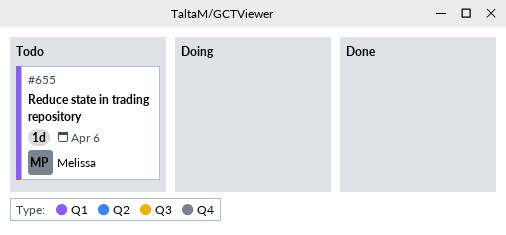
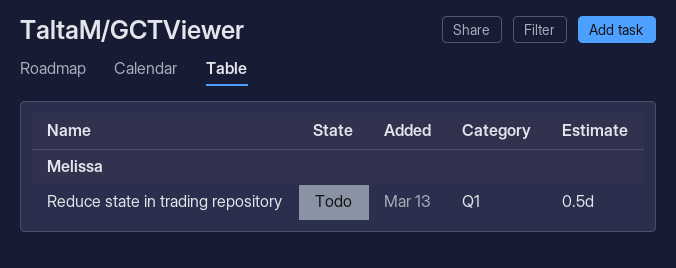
Reduce state in trading repository, estimate: 1d -> 0.5d

